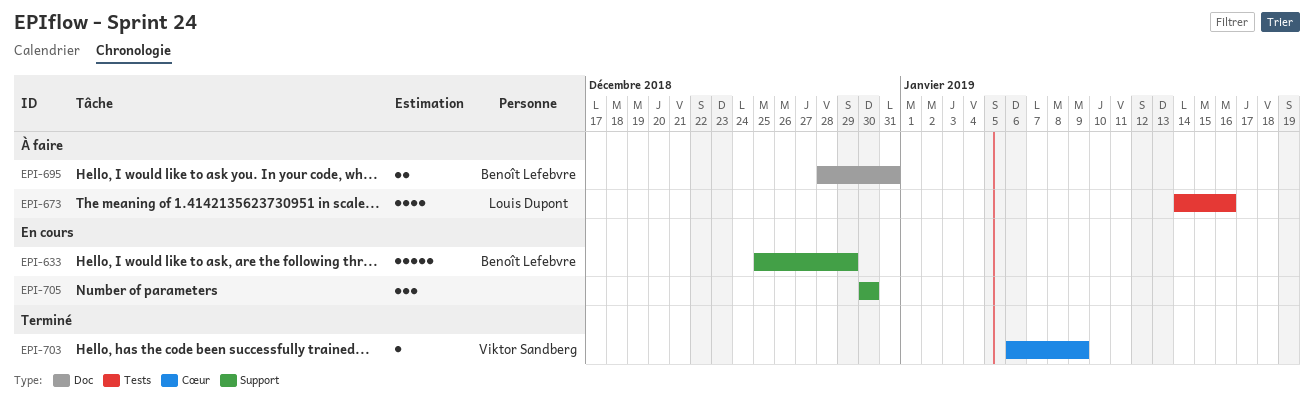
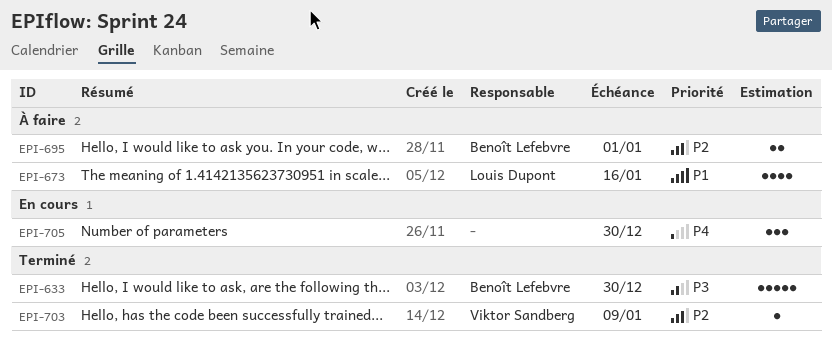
EPI-633, status: En cours -> Terminé
EPI-633, due: Dec 29 -> Dec 30
EPI-695, due: Dec 31 -> Jan 1

